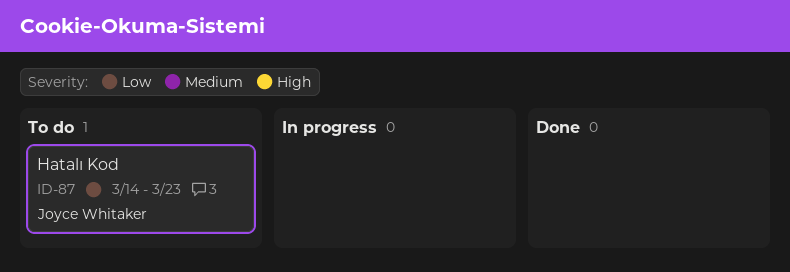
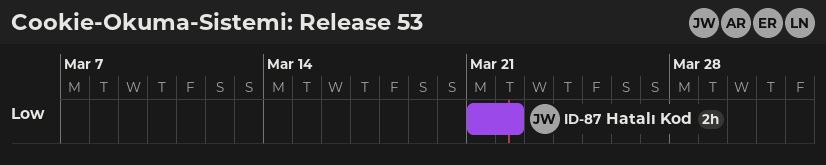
ID-87, start: Mar 14 -> Mar 21
ID-87, due: Mar 23 -> Mar 22

